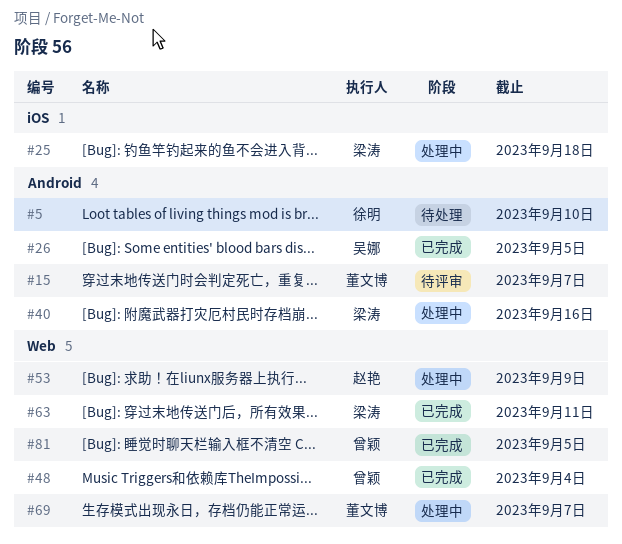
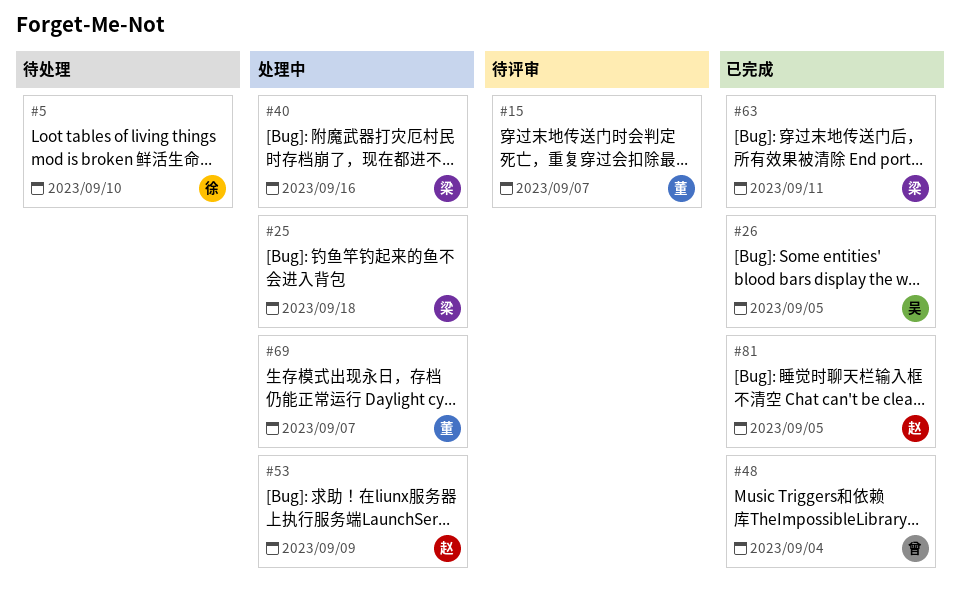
#81, owner: 曾颖 -> 赵艳

